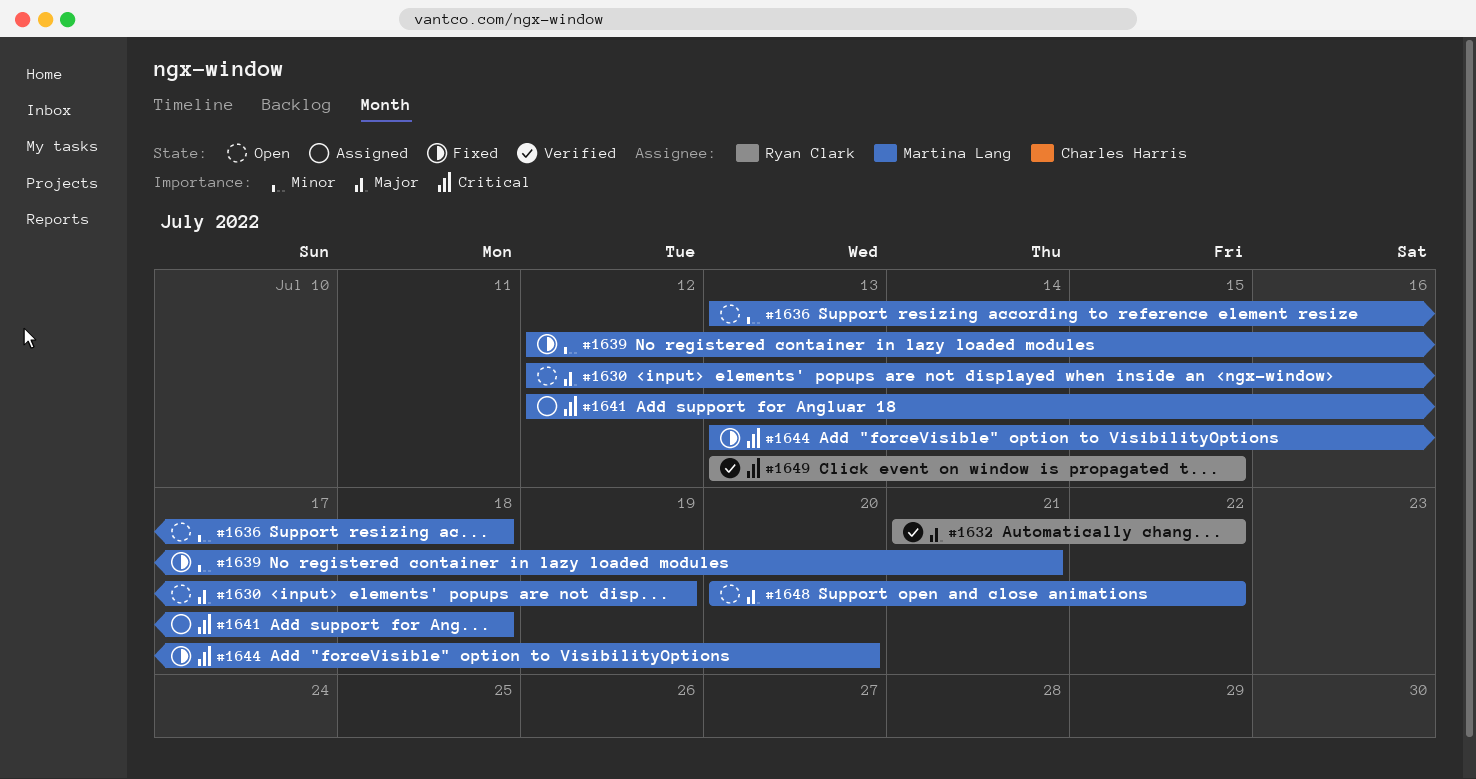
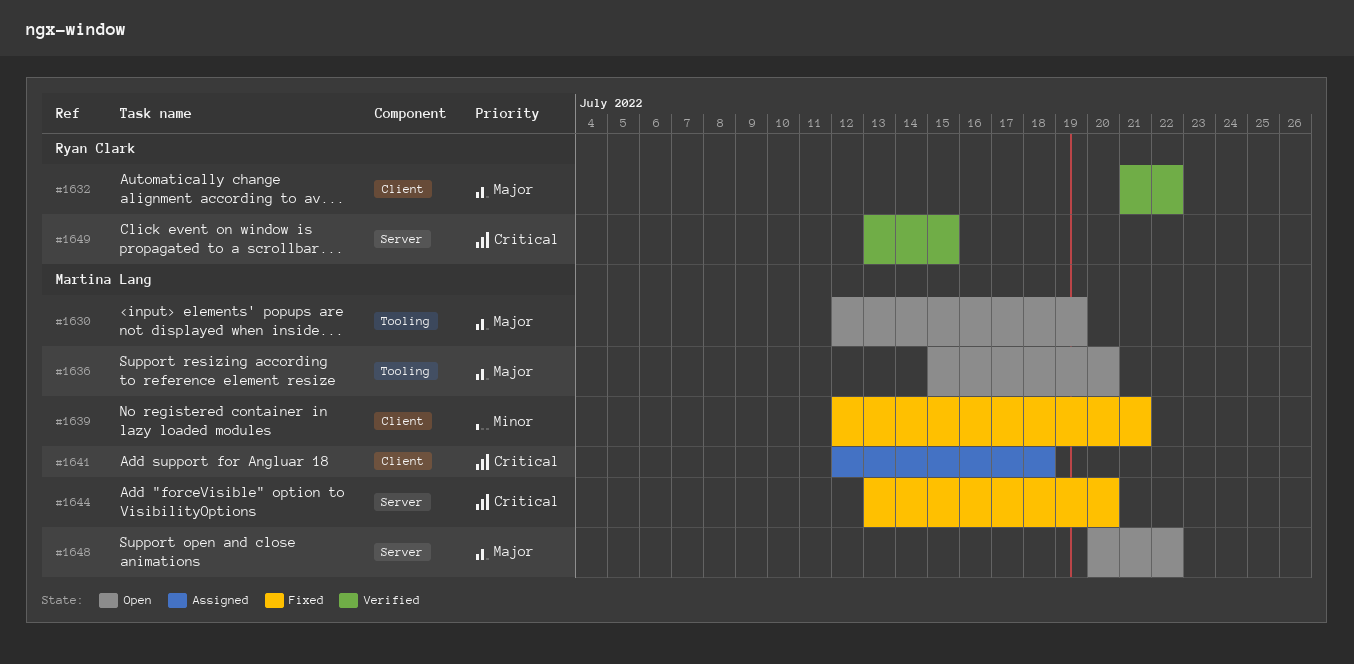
#1636, priority: Minor -> Major
#1636, start: Jul 13 -> Jul 15
#1636, due: Jul 18 -> Jul 20

